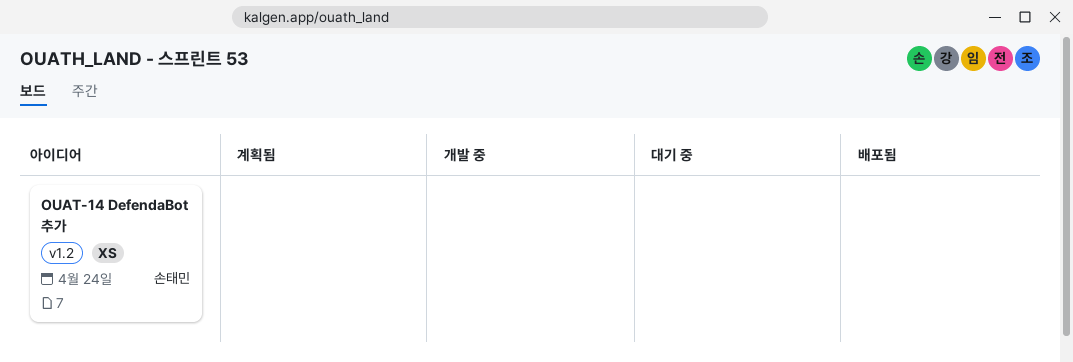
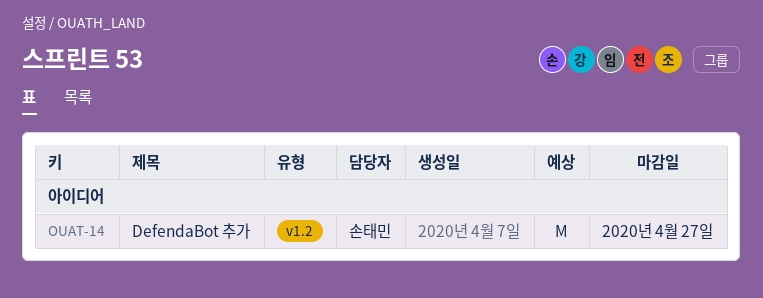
OUAT-14, estimate: XS -> M
OUAT-14, due: Apr 24 -> Apr 27

